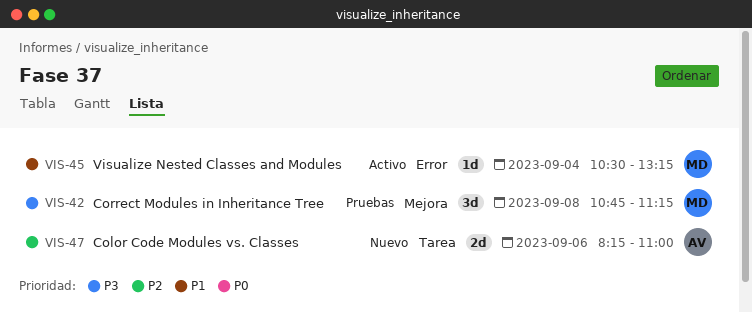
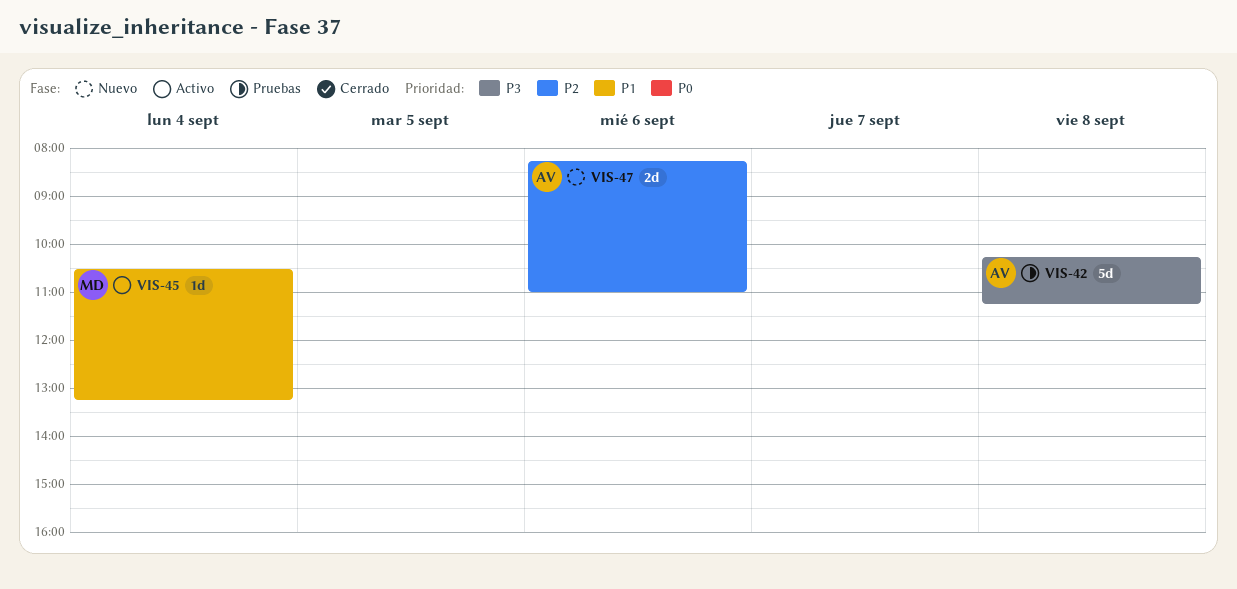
VIS-42, owner: MD -> AV
VIS-42, estimate: 3d -> 5d
VIS-42, begins: 10:45 -> 10:15

